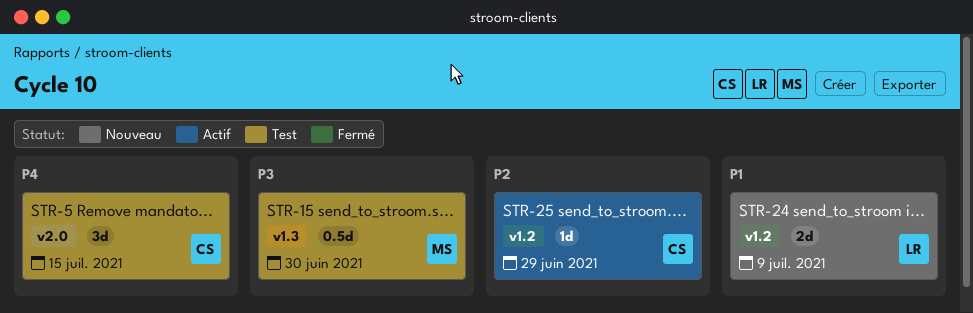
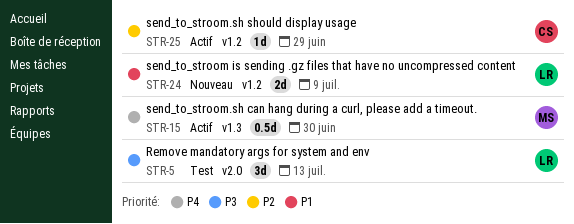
STR-5, owner: CS -> LR
STR-5, priority: P4 -> P3
STR-5, due: Jul 15 -> Jul 13
STR-15, status: Test -> Actif
STR-15, priority: P3 -> P4

